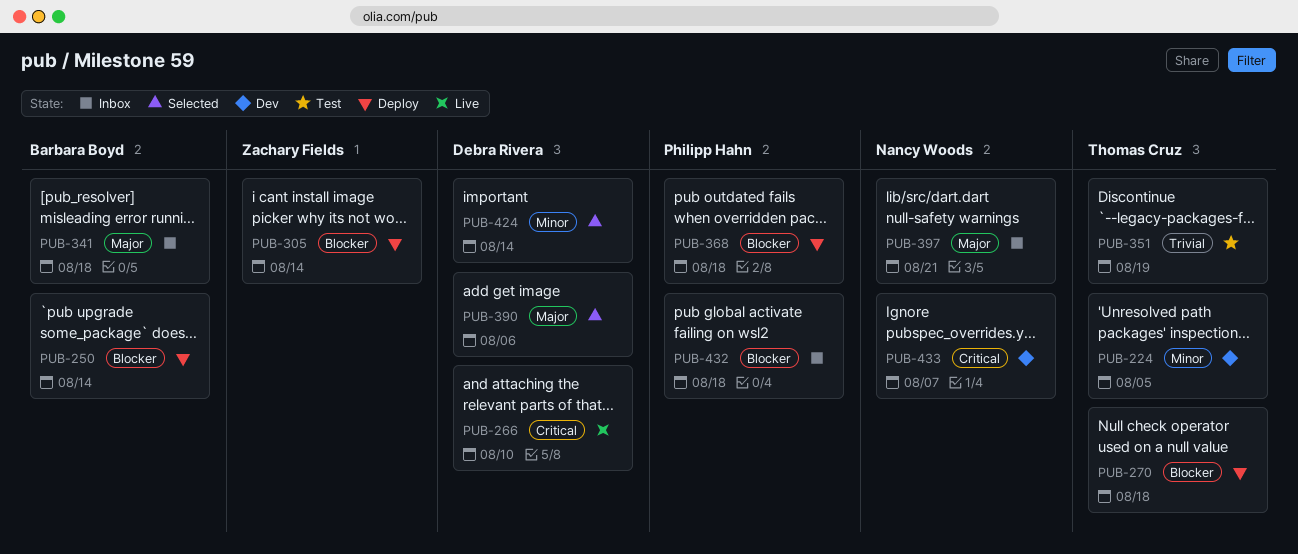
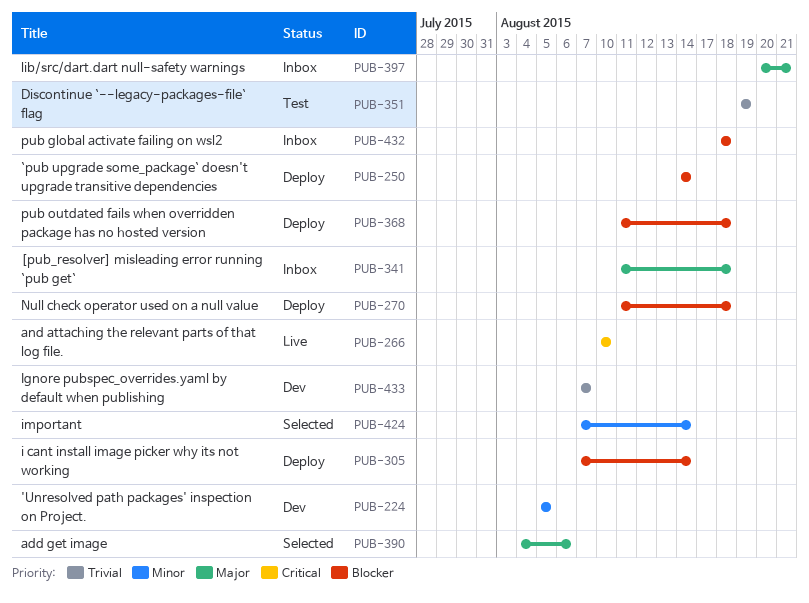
PUB-433, priority: Critical -> Trivial

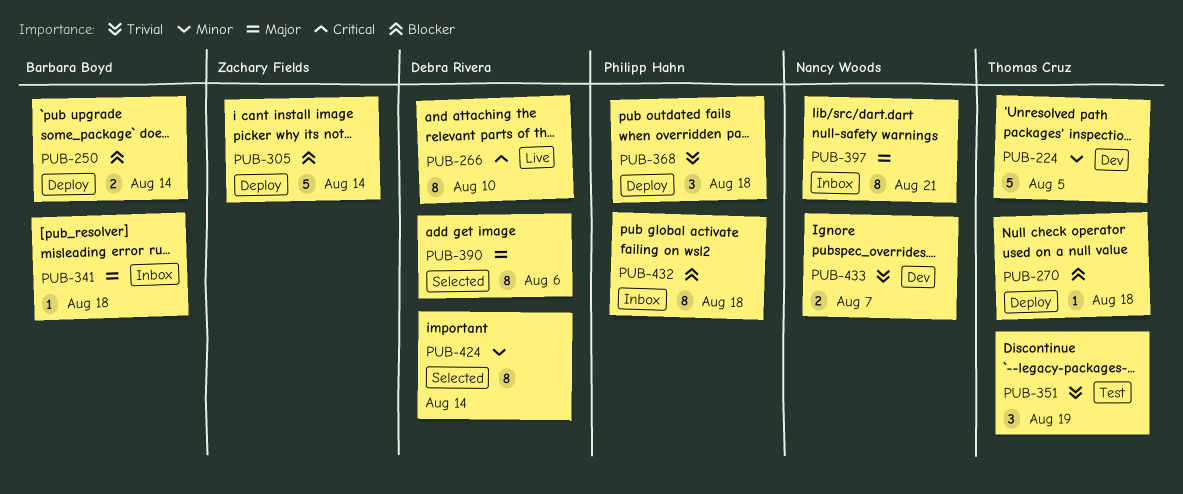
PUB-368, priority: Blocker -> Trivial

